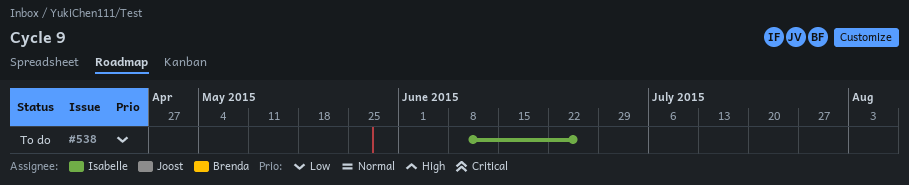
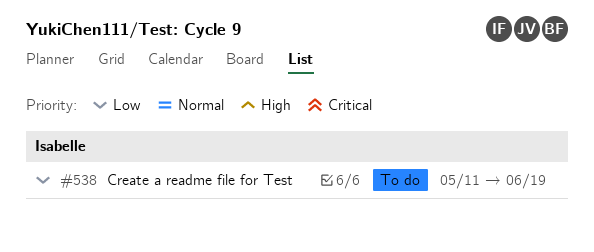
#538, start: Jun 8 -> May 11
#538, due: Jun 26 -> Jun 19

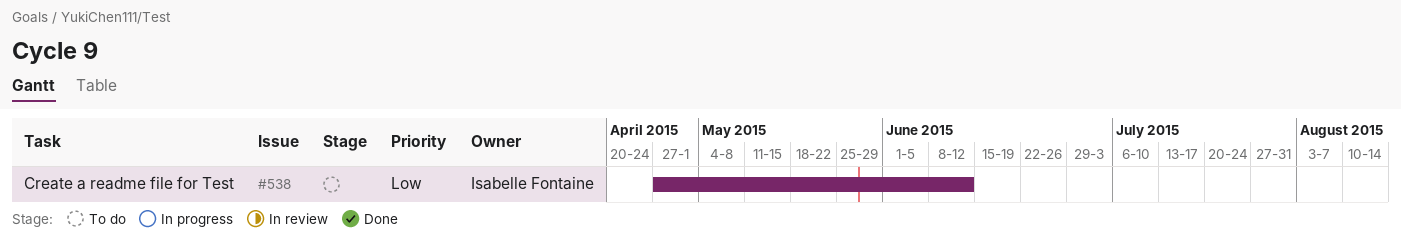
#538, start: May 11 -> Apr 27
#538, due: Jun 19 -> Jun 12

